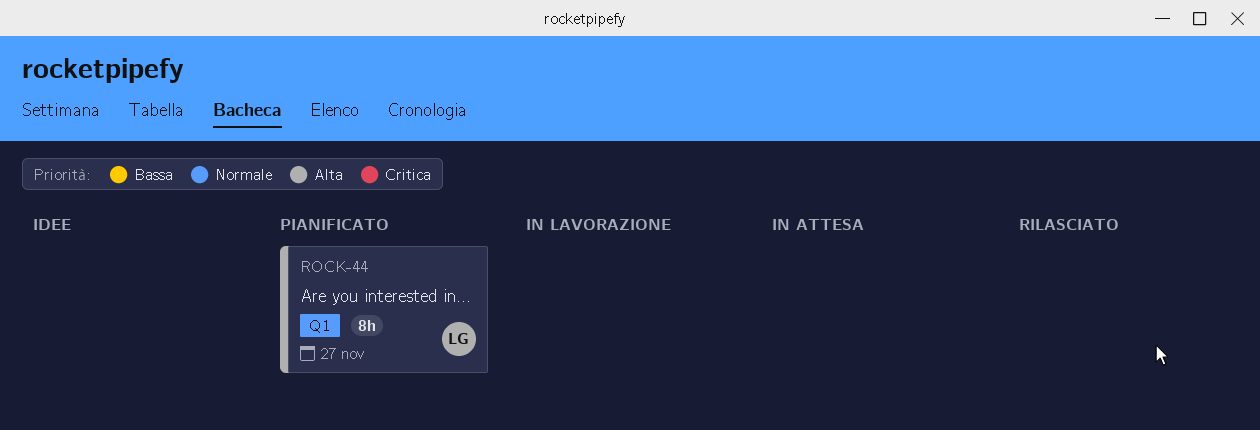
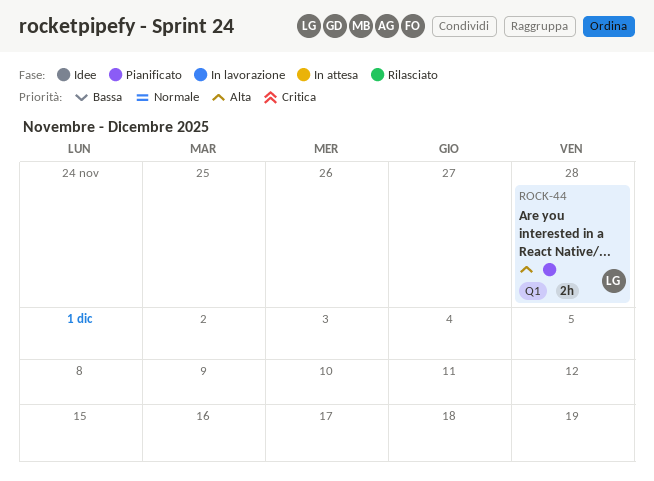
ROCK-44, estimate: 8h -> 2h
ROCK-44, due: Nov 27 -> Nov 28

